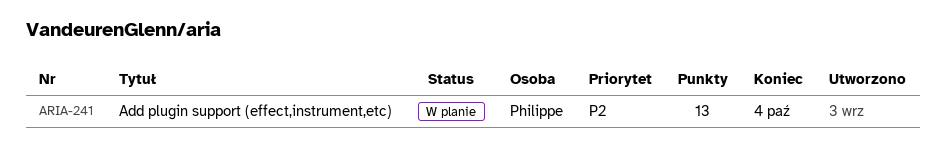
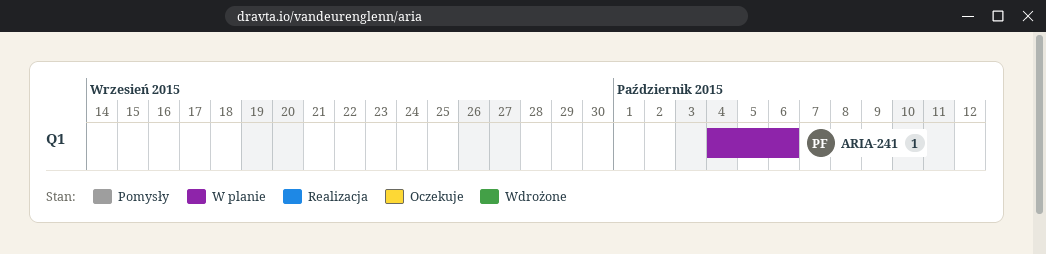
ARIA-241, estimate: 13 -> 1
ARIA-241, due: Oct 4 -> Oct 6

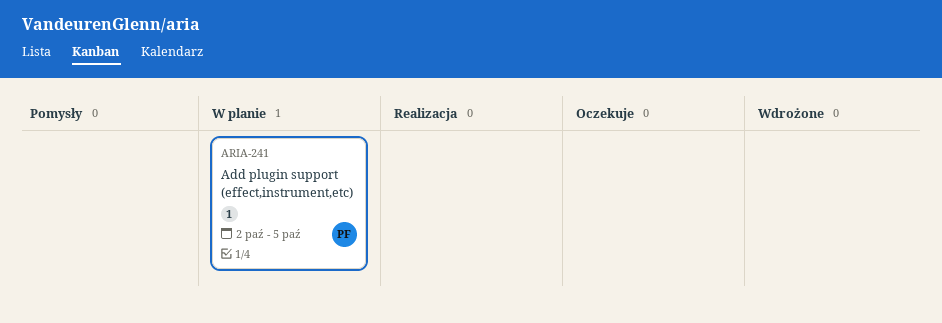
ARIA-241, start: Oct 4 -> Oct 2
ARIA-241, due: Oct 6 -> Oct 5

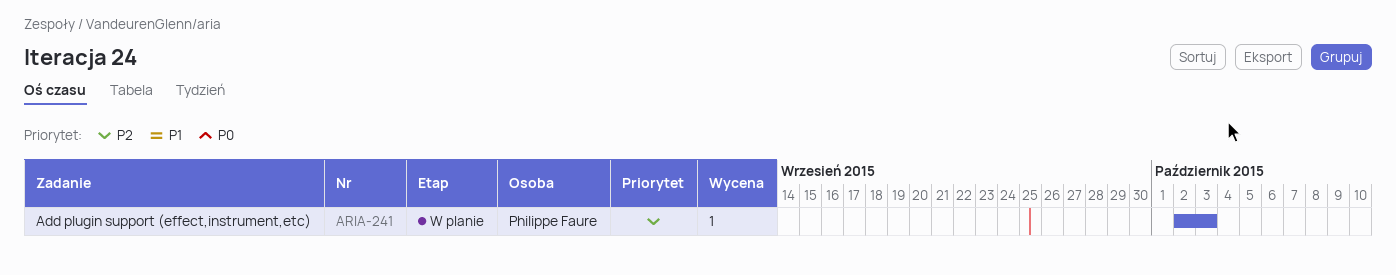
ARIA-241, due: Oct 5 -> Oct 3

